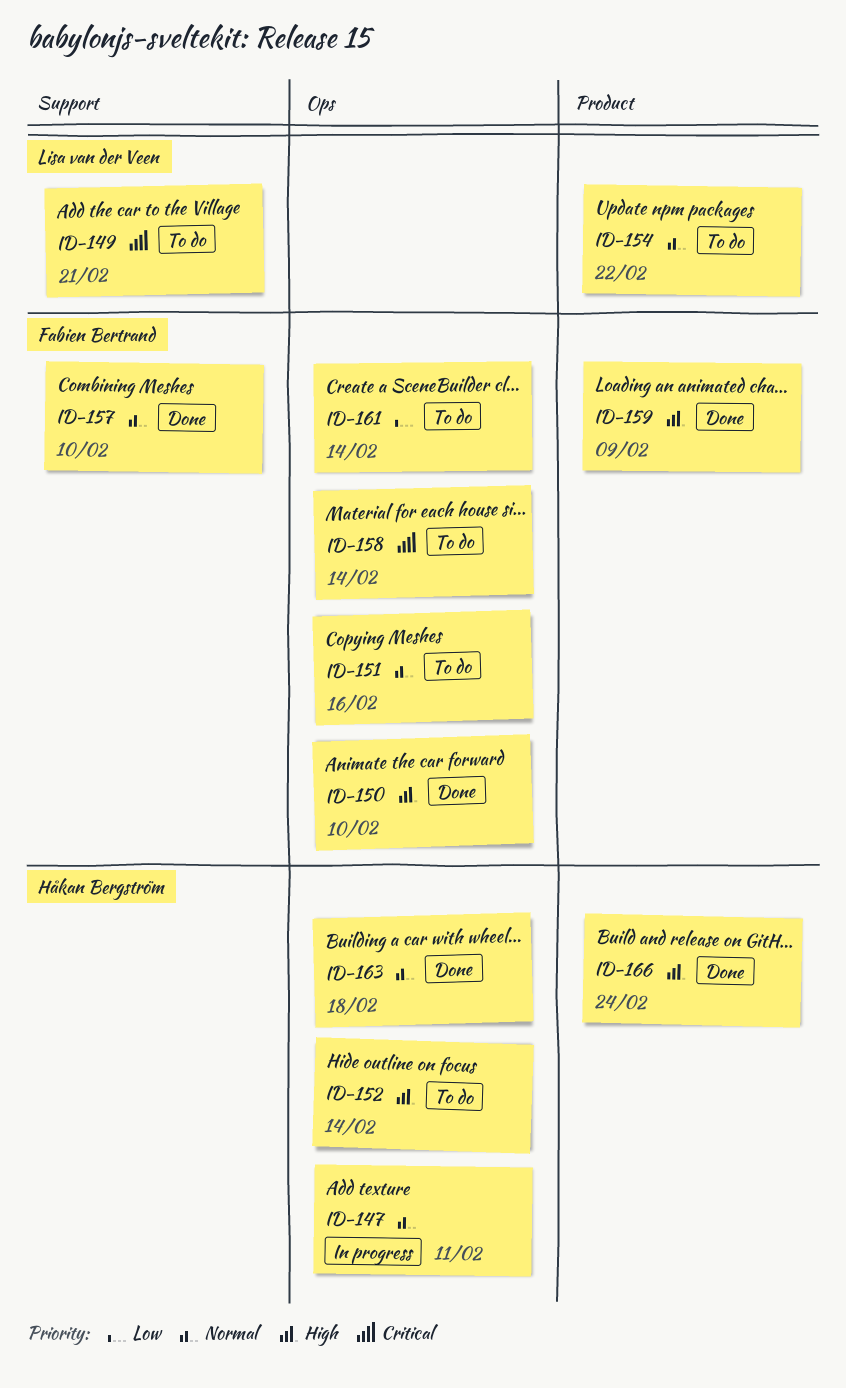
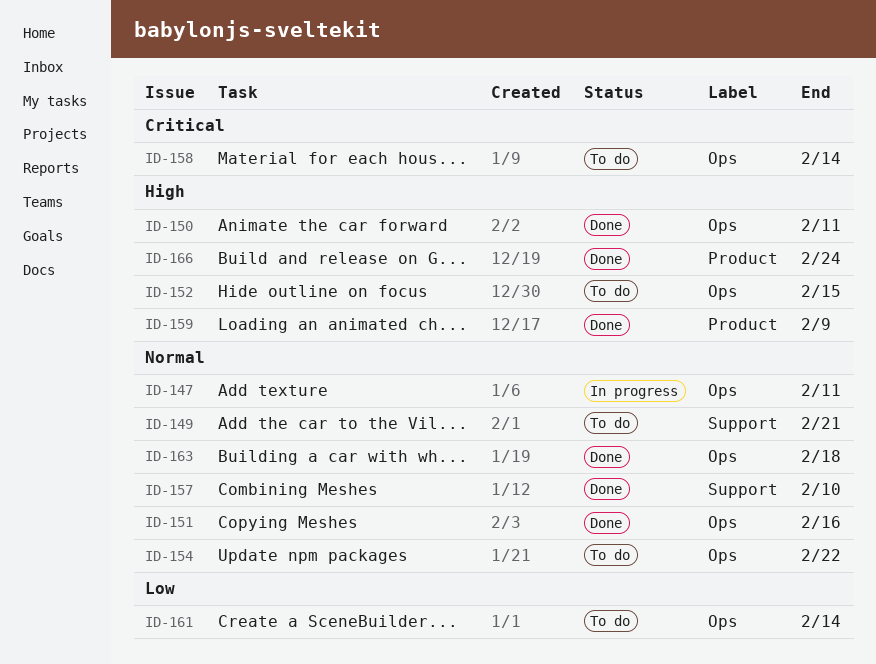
ID-149, priority: Critical -> Normal
ID-150, due: Feb 10 -> Feb 11
ID-151, status: To do -> Done
ID-152, due: Feb 14 -> Feb 15
ID-154, label: Product -> Ops

